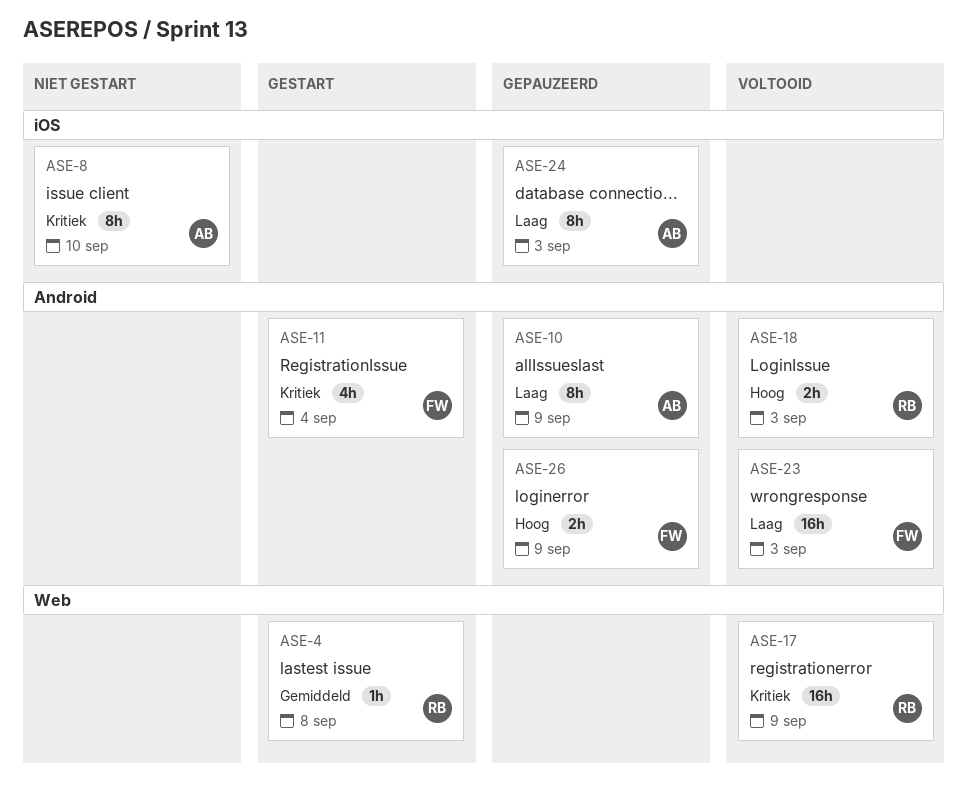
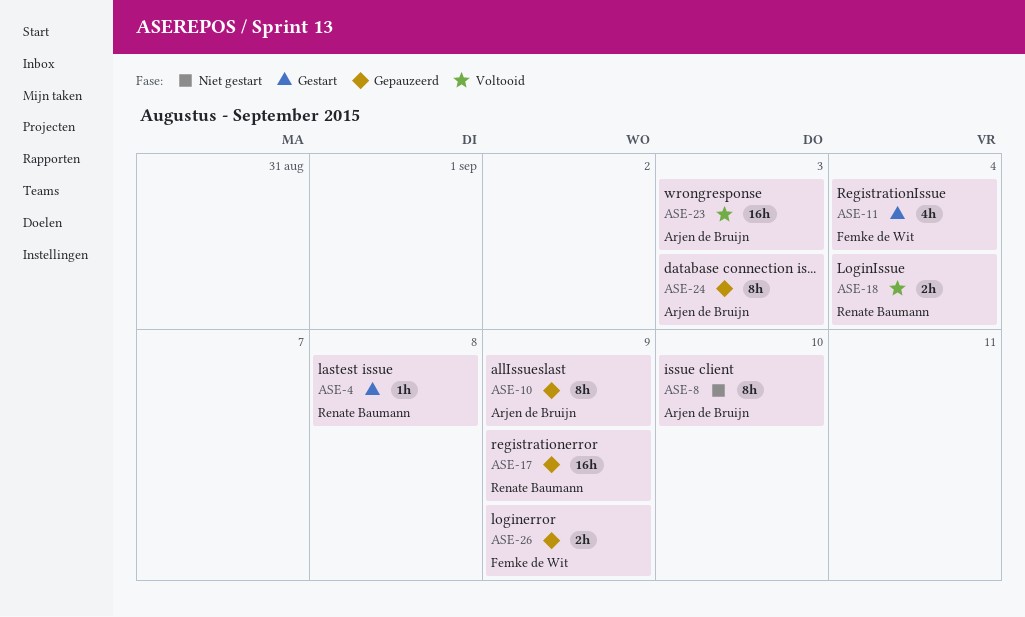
ASE-17, status: Voltooid -> Gepauzeerd
ASE-18, due: Sep 3 -> Sep 4
ASE-23, owner: Femke de Wit -> Arjen de Bruijn

